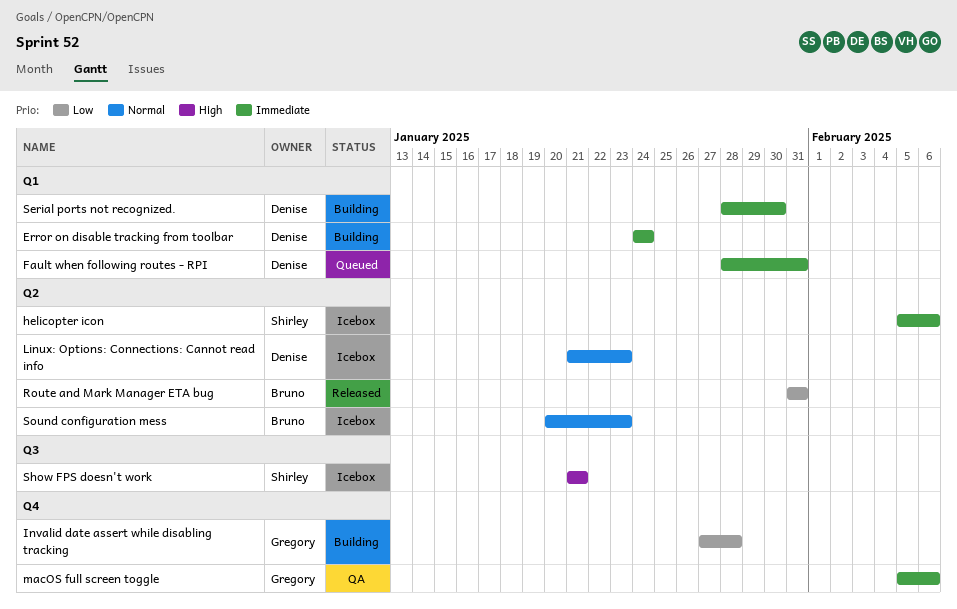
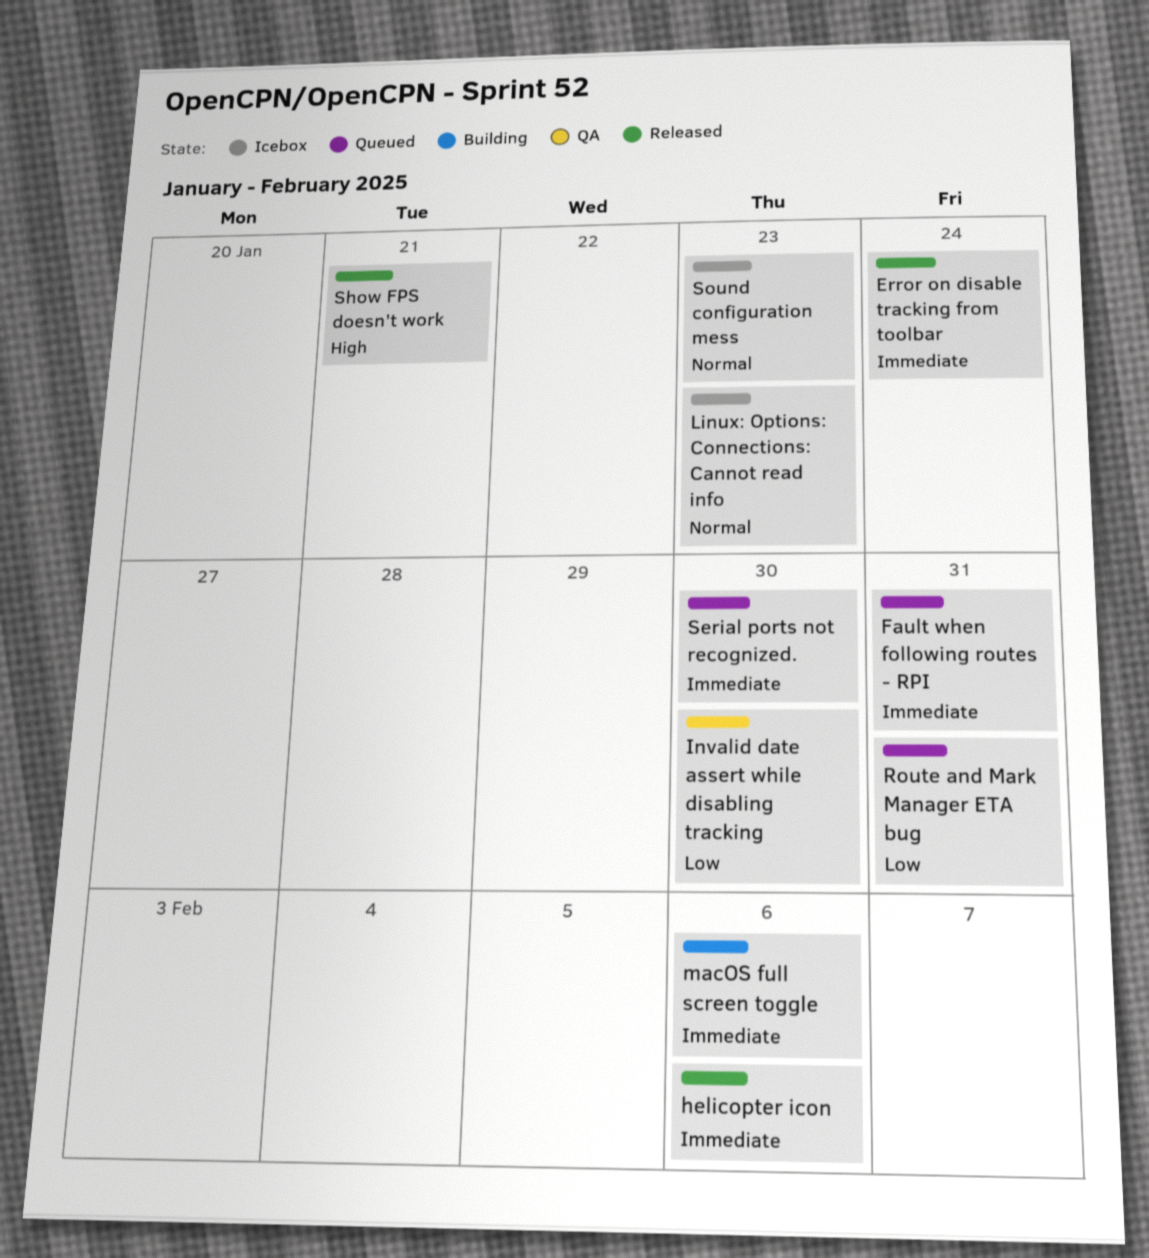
Error on disable tracking from toolbar, status: Building -> Released
helicopter icon, status: Icebox -> Released
Invalid date assert while disabling tracking, status: Building -> QA
Invalid date assert while disabling tracking, due: Jan 28 -> Jan 30
macOS full screen toggle, status: QA -> Building
Route and Mark Manager ETA bug, status: Released -> Queued
Serial ports not recognized., status: Building -> Queued
Show FPS doesn't work, status: Icebox -> Released

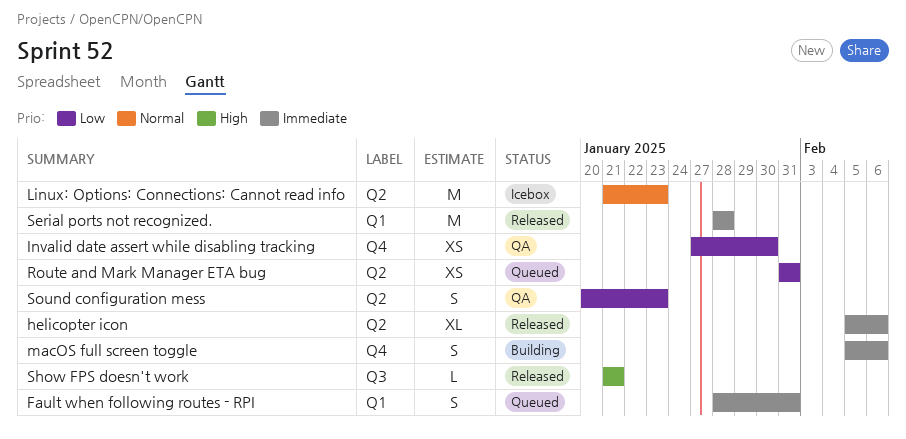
Error on disable tracking from toolbar: present -> none
Serial ports not recognized., status: Queued -> Released
Serial ports not recognized., due: Jan 30 -> Jan 28
Sound configuration mess, status: Icebox -> QA
Sound configuration mess, priority: Normal -> Low

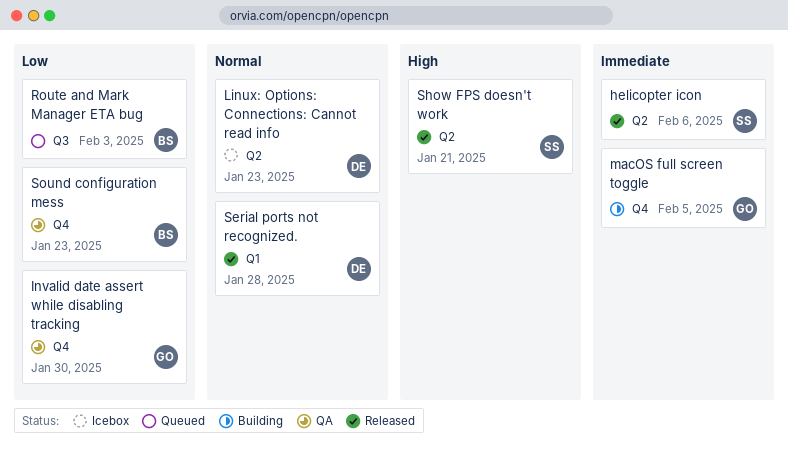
Fault when following routes - RPI: present -> none
macOS full screen toggle, due: Feb 6 -> Feb 5
Route and Mark Manager ETA bug, label: Q2 -> Q3
Route and Mark Manager ETA bug, due: Jan 31 -> Feb 3
Serial ports not recognized., priority: Immediate -> Normal
Show FPS doesn't work, label: Q3 -> Q2
Sound configuration mess, label: Q2 -> Q4

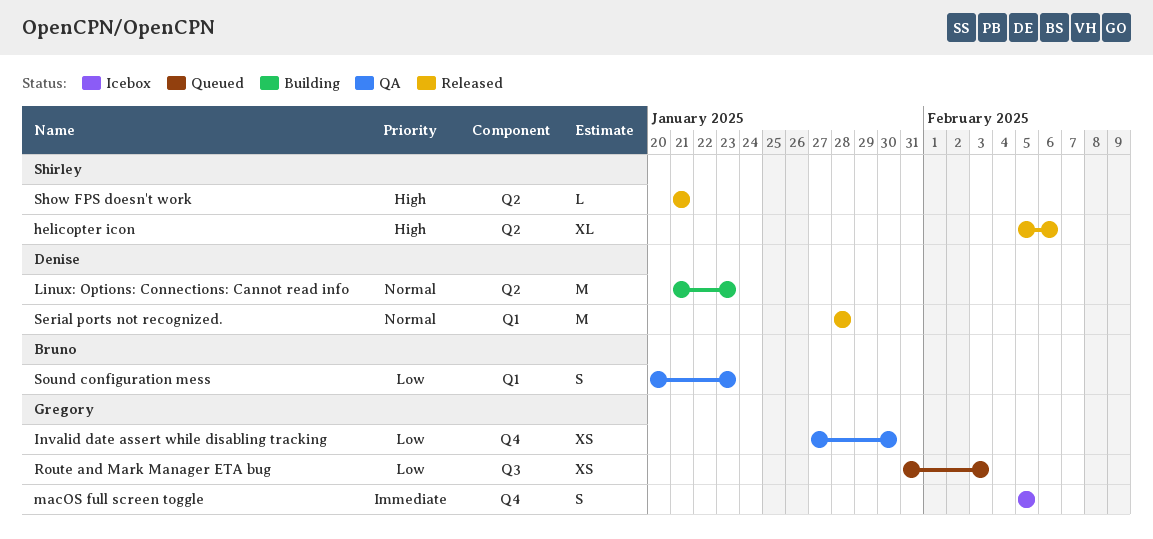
helicopter icon, priority: Immediate -> High
Linux: Options: Connections: Cannot read info, status: Icebox -> Building
macOS full screen toggle, status: Building -> Icebox
Route and Mark Manager ETA bug, owner: Bruno -> Gregory
Sound configuration mess, label: Q4 -> Q1

